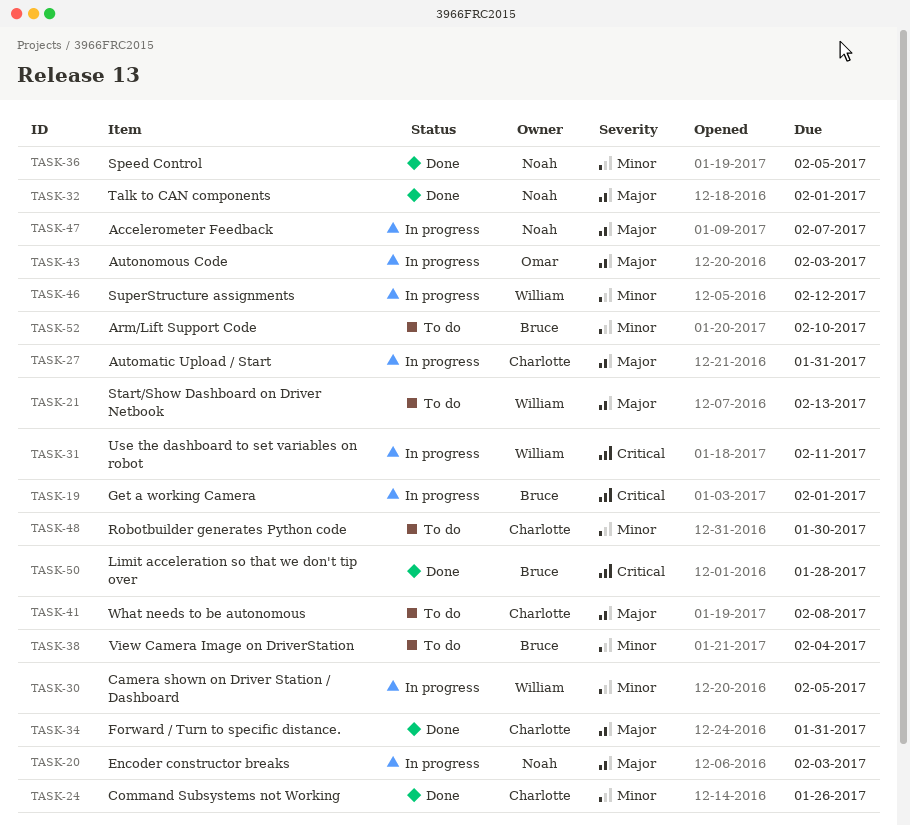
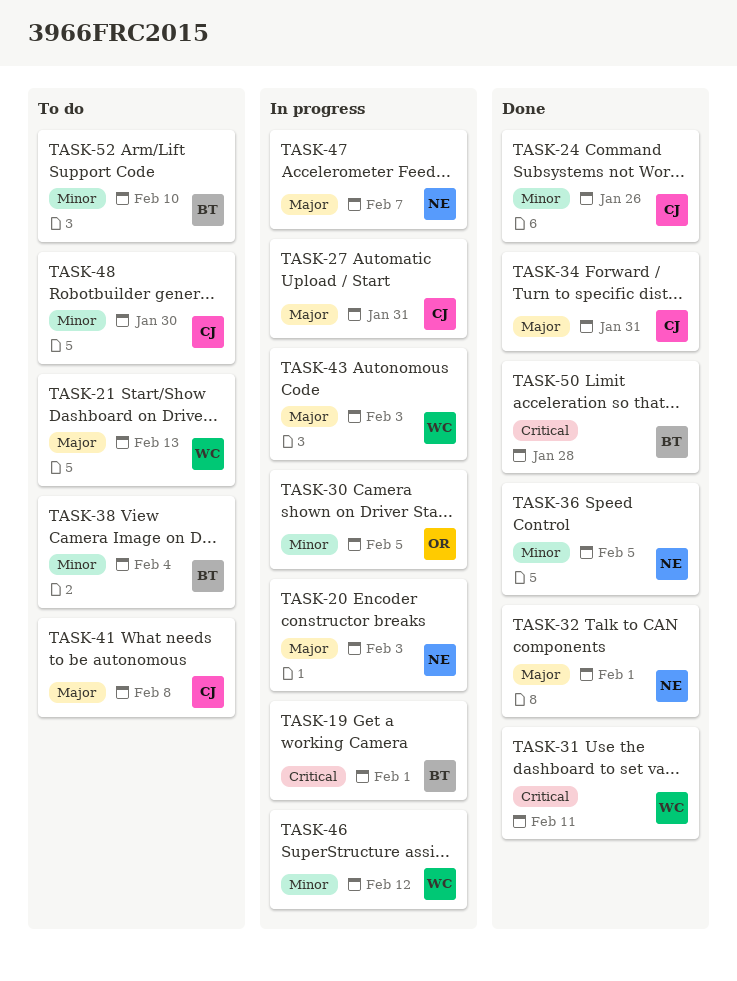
TASK-30, owner: William -> Omar
TASK-31, status: In progress -> Done
TASK-43, owner: Omar -> William

